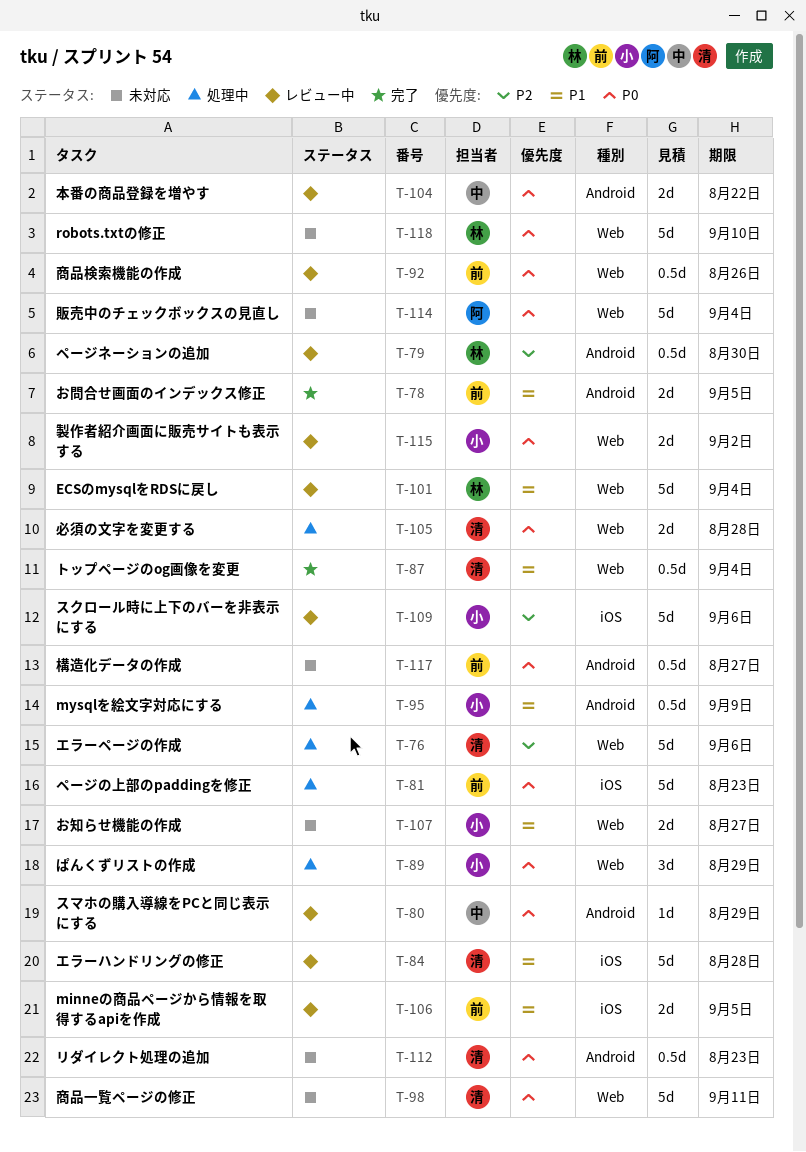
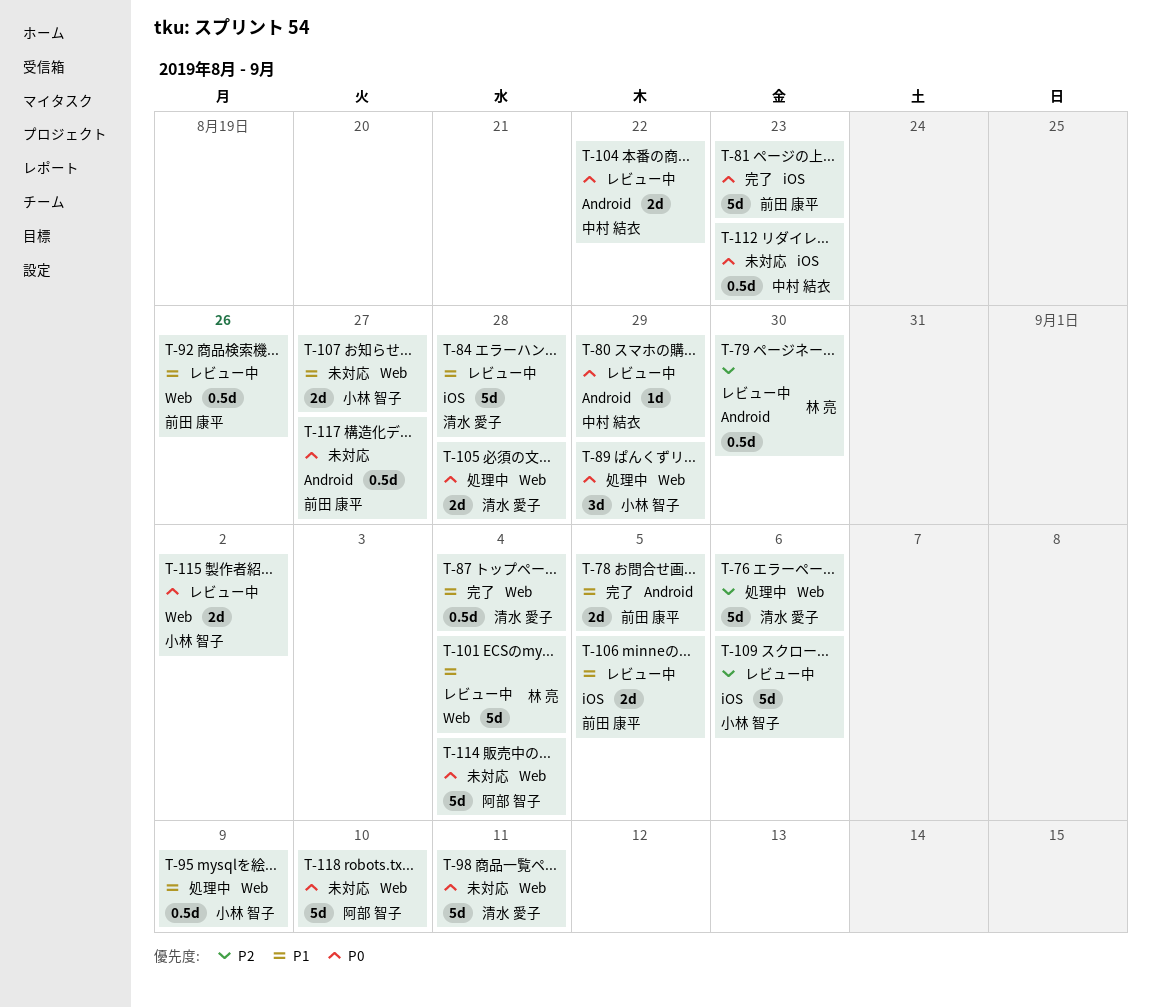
T-81, status: 処理中 -> 完了
T-92, priority: P0 -> P1
T-95, label: Android -> Web
T-112, owner: 清水 愛子 -> 中村 結衣
T-112, label: Android -> iOS
T-118, owner: 林 亮 -> 阿部 智子

